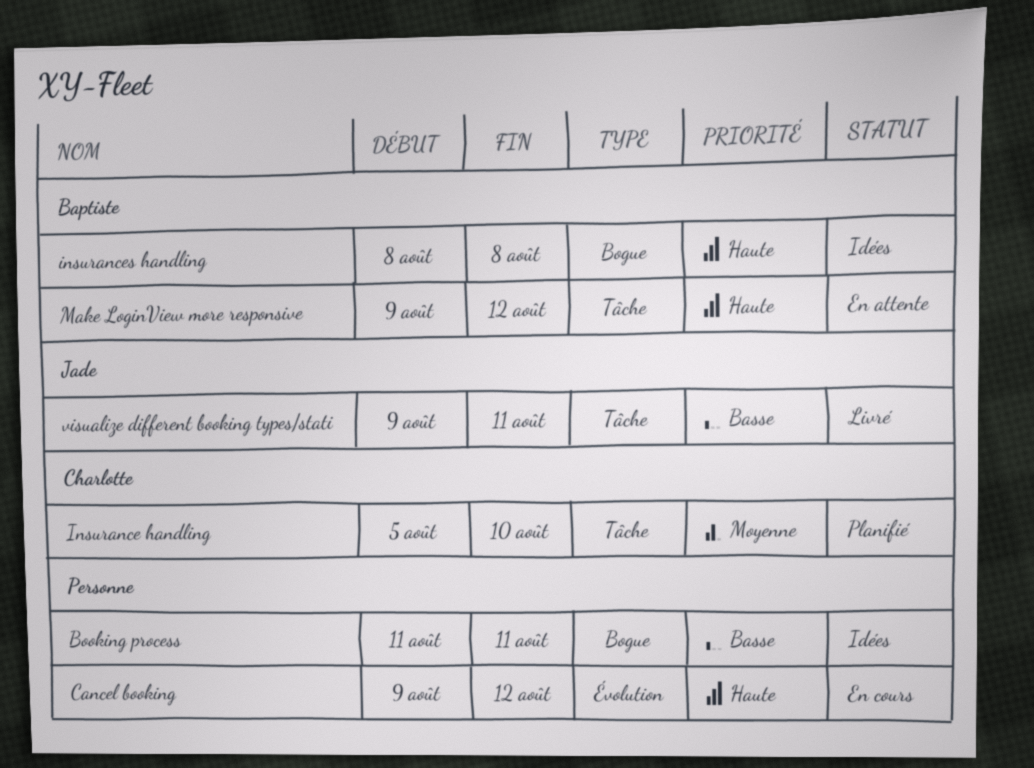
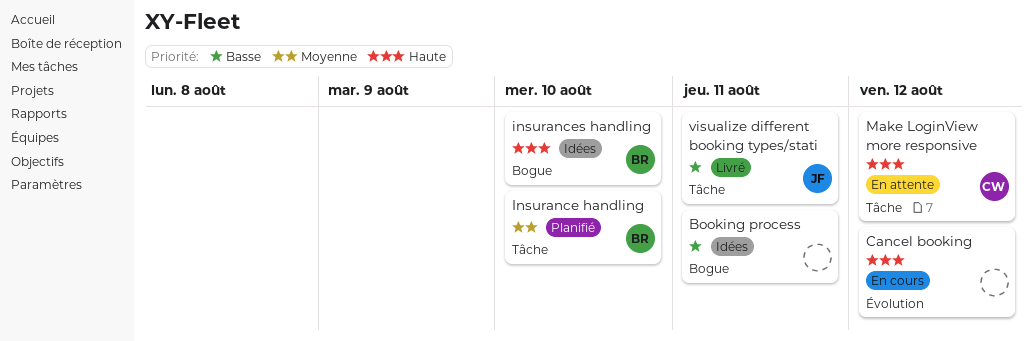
Insurance handling, owner: Charlotte -> Baptiste
insurances handling, due: Aug 8 -> Aug 10
Make LoginView more responsive, owner: Baptiste -> Charlotte

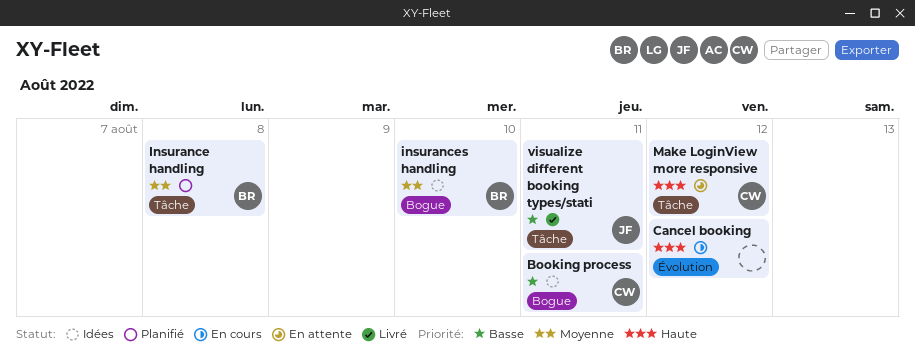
Booking process, owner: none -> CW
Insurance handling, due: Aug 10 -> Aug 8
insurances handling, priority: Haute -> Moyenne

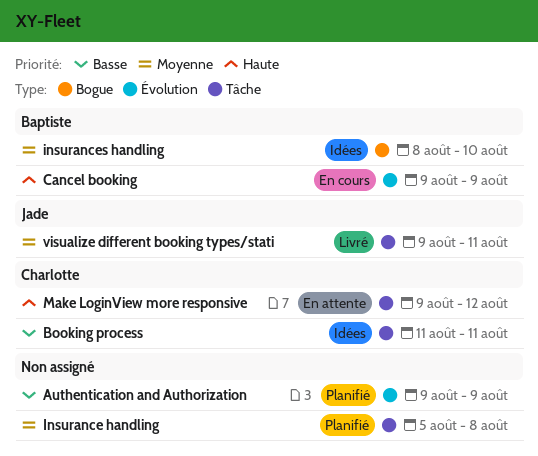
Authentication and Authorization: none -> present
Booking process, label: Bogue -> Tâche
Cancel booking, owner: none -> Baptiste
Cancel booking, due: Aug 12 -> Aug 9
Insurance handling, owner: Baptiste -> none
visualize different booking types/stati, priority: Basse -> Moyenne

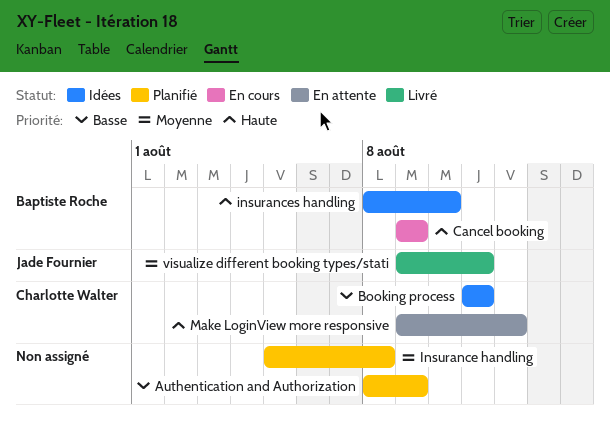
Authentication and Authorization, start: Aug 9 -> Aug 8
insurances handling, priority: Moyenne -> Haute

